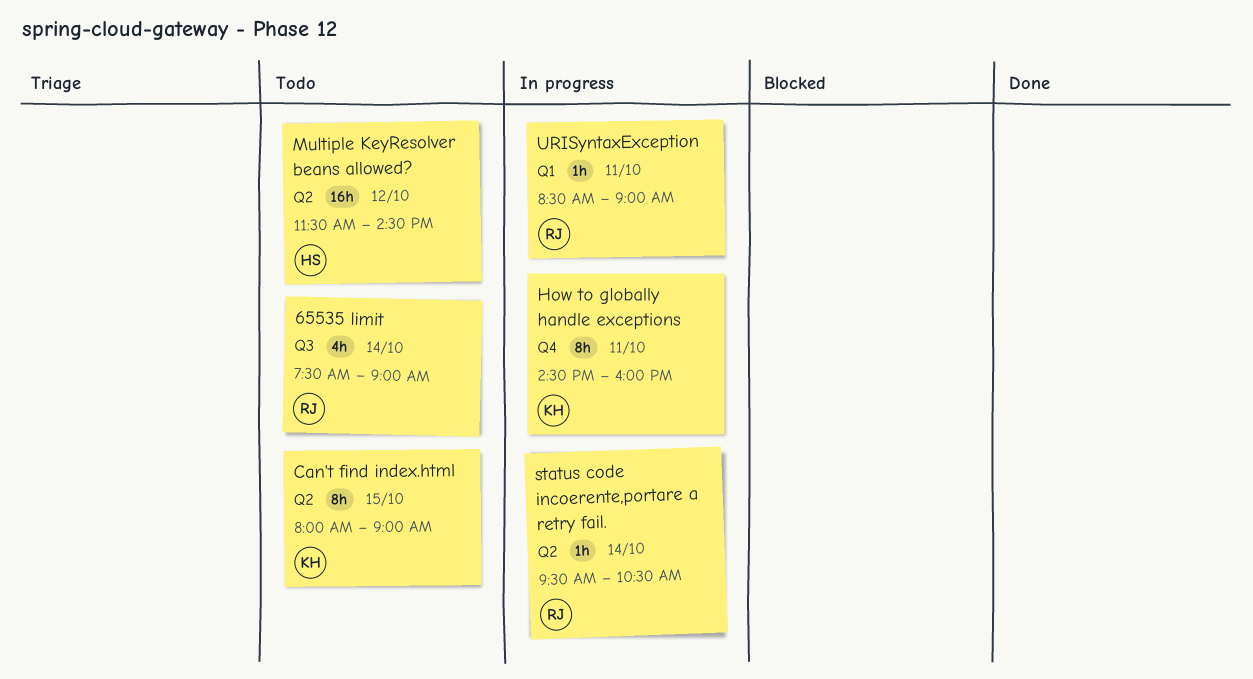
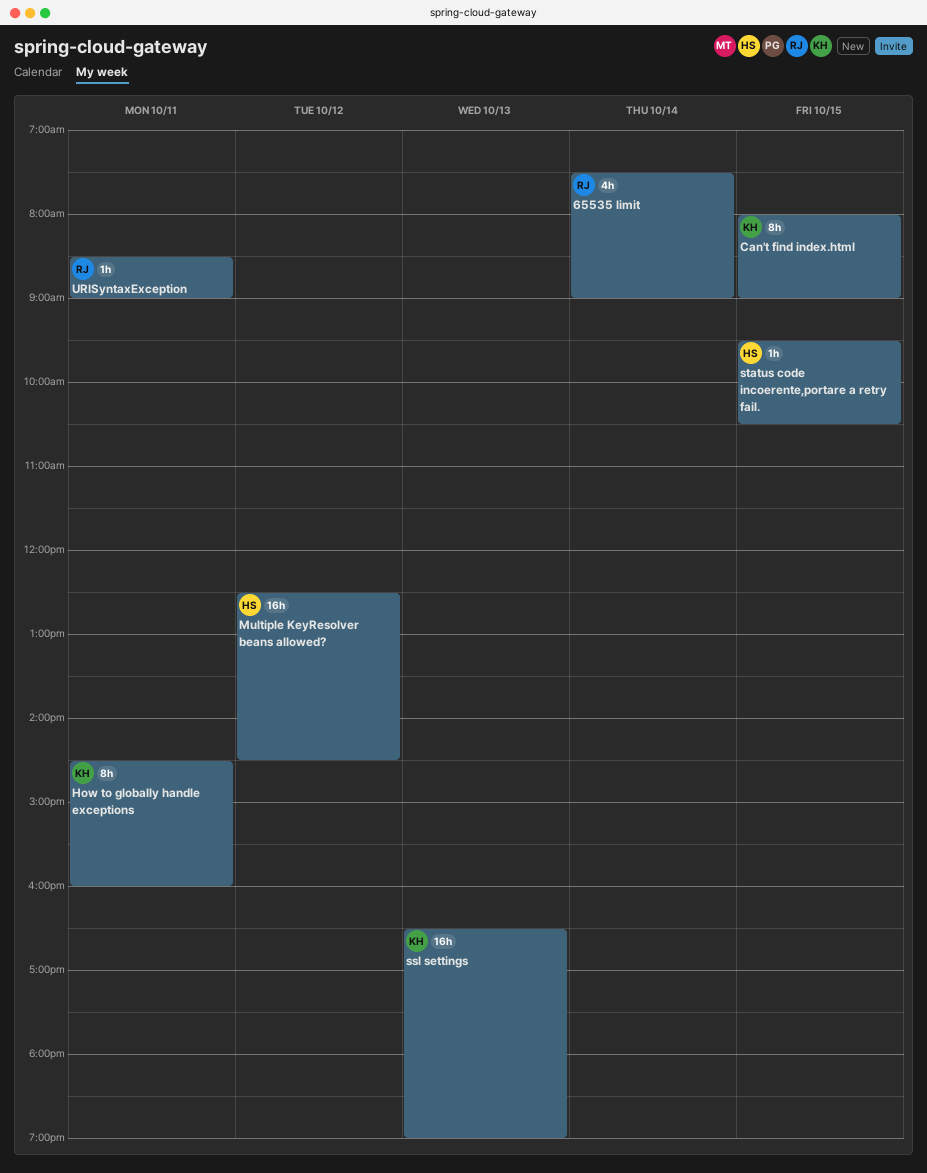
Multiple KeyResolver beans allowed?, begins: 11:30 -> 12:30
ssl settings: none -> present
status code incoerente,portare a retry fail., owner: RJ -> HS
status code incoerente,portare a retry fail., day: Oct 14 -> Oct 15

